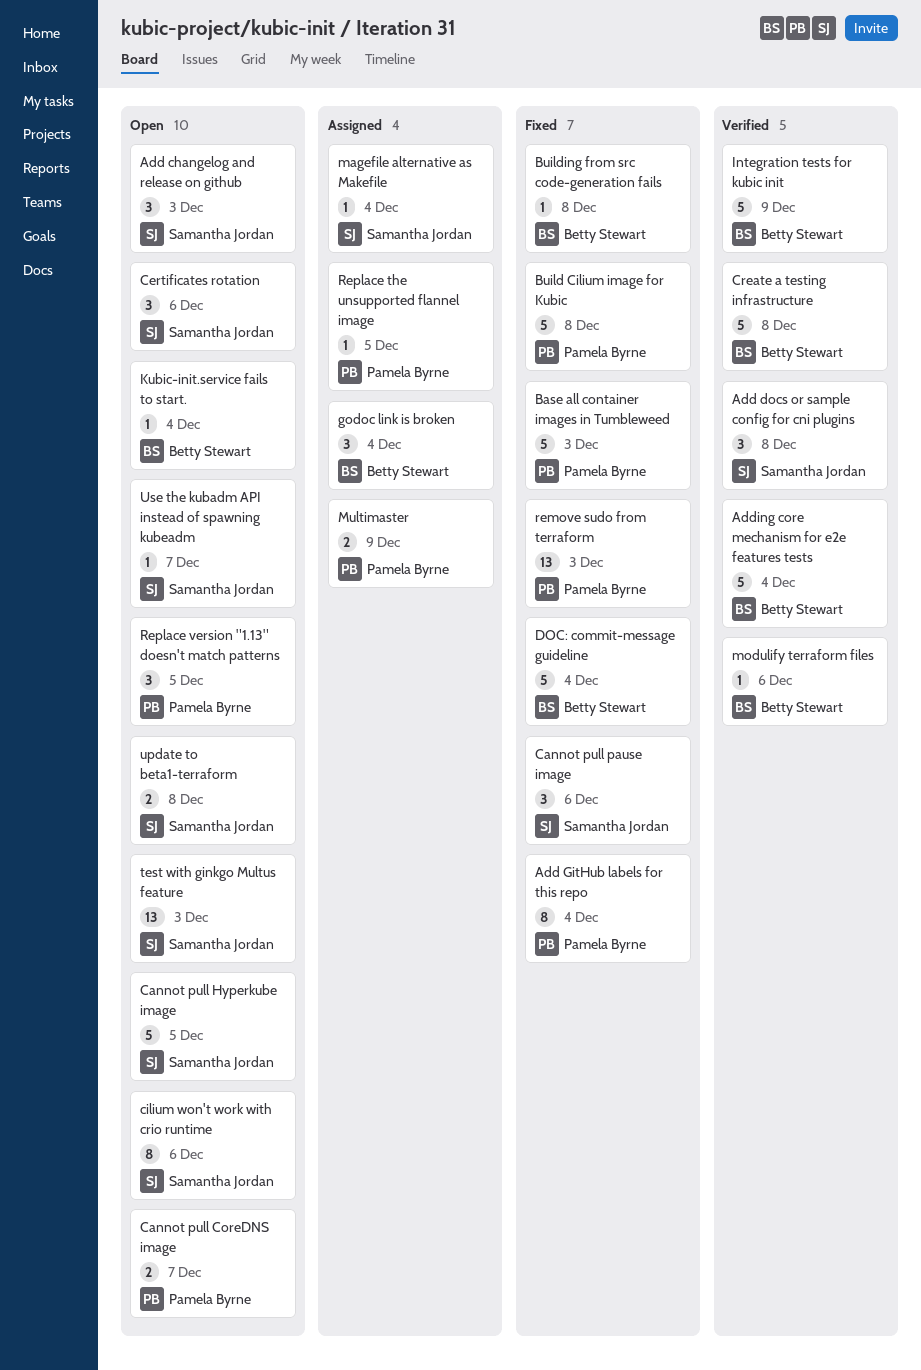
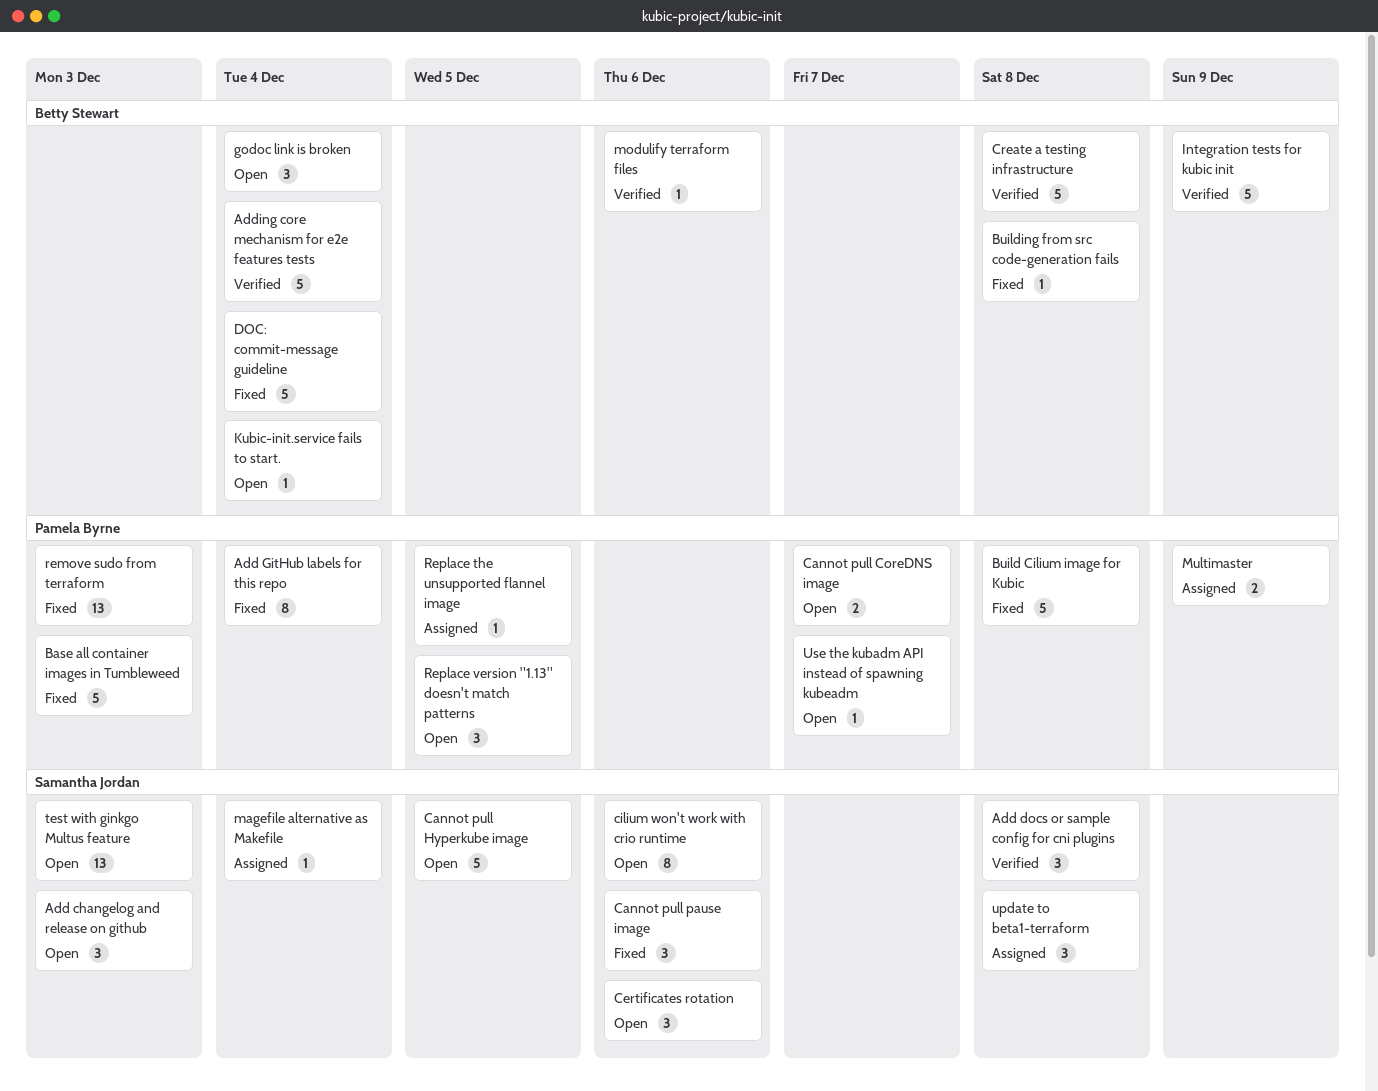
godoc link is broken, status: Assigned -> Open
update to beta1-terraform, status: Open -> Assigned
update to beta1-terraform, estimate: 2 -> 3
Use the kubadm API instead of spawning kubeadm, owner: Samantha Jordan -> Pamela Byrne

